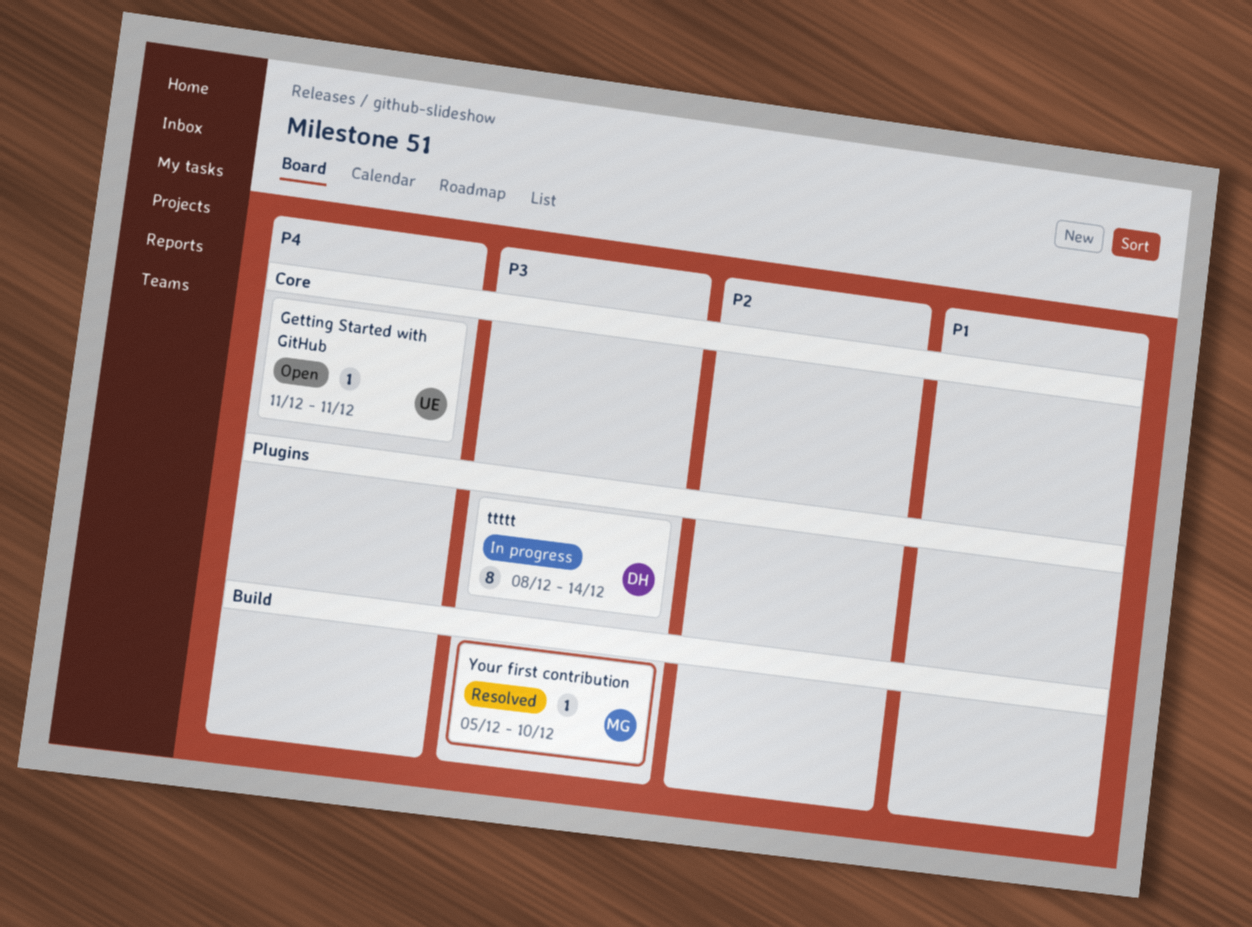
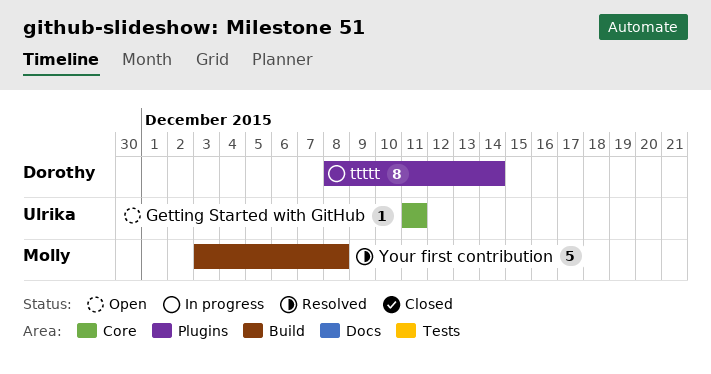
Your first contribution, estimate: 1 -> 5
Your first contribution, start: Dec 5 -> Dec 3
Your first contribution, due: Dec 10 -> Dec 8

